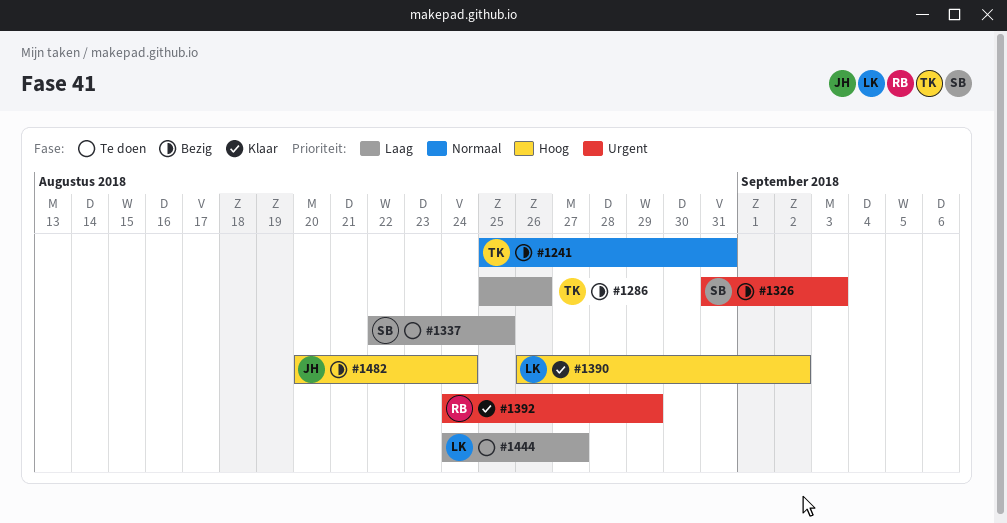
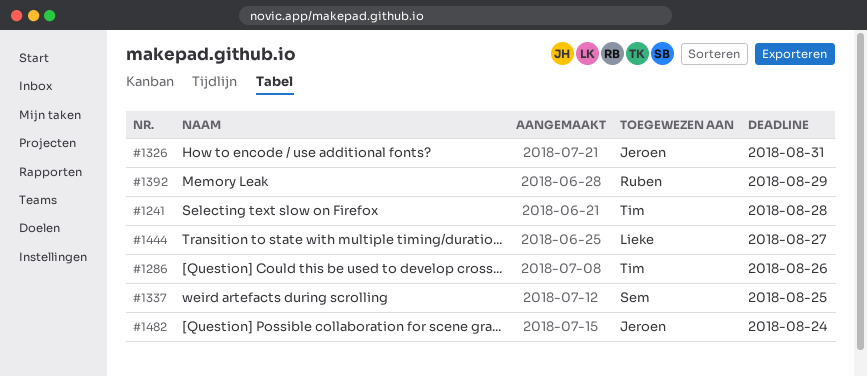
#1241, due: Aug 31 -> Aug 28
#1326, owner: Sem -> Jeroen
#1326, due: Sep 3 -> Aug 31
#1390: present -> none

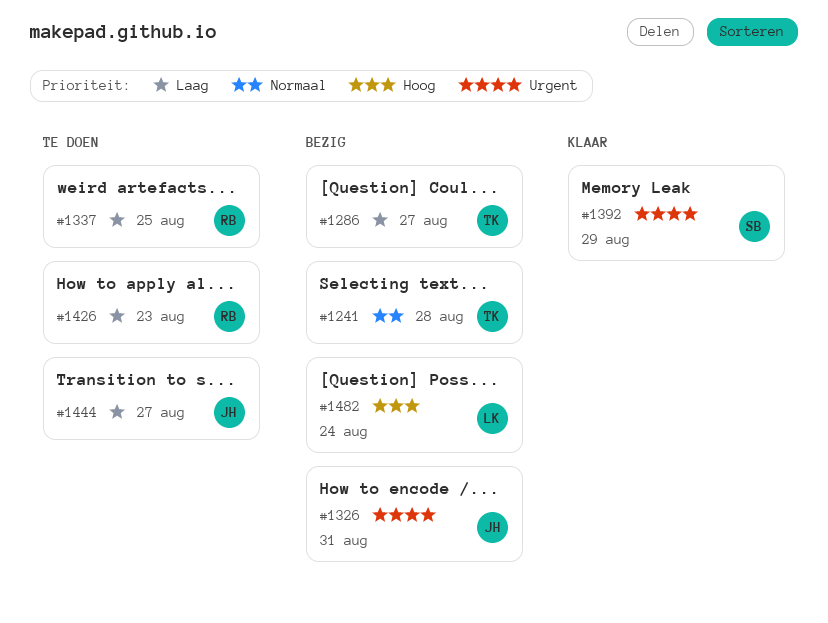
#1286, due: Aug 26 -> Aug 27
#1337, owner: Sem -> Ruben
#1392, owner: Ruben -> Sem
#1426: none -> present
#1444, owner: Lieke -> Jeroen
#1482, owner: Jeroen -> Lieke

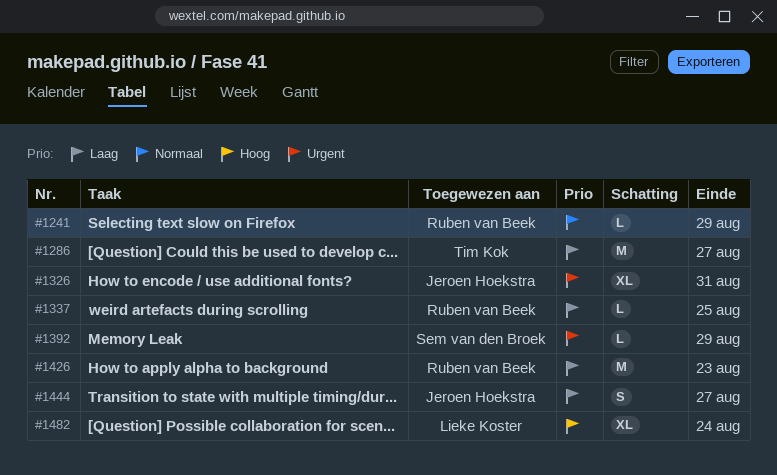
#1241, owner: Tim Kok -> Ruben van Beek
#1241, due: Aug 28 -> Aug 29

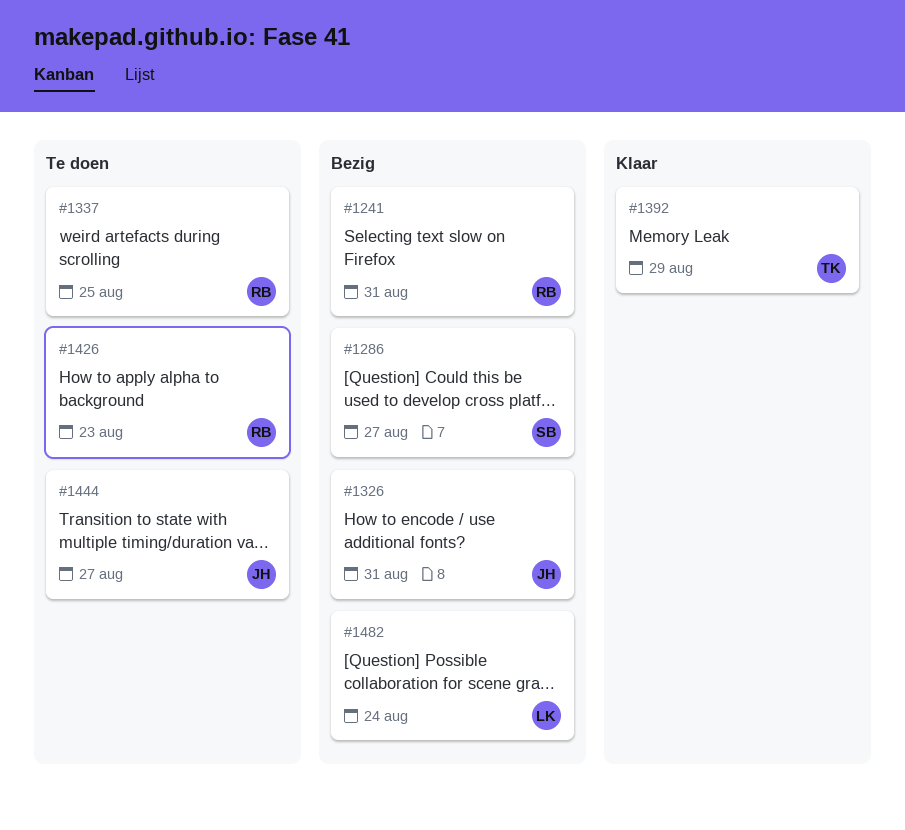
#1241, due: Aug 29 -> Aug 31
#1286, owner: Tim Kok -> Sem van den Broek
#1392, owner: Sem van den Broek -> Tim Kok

